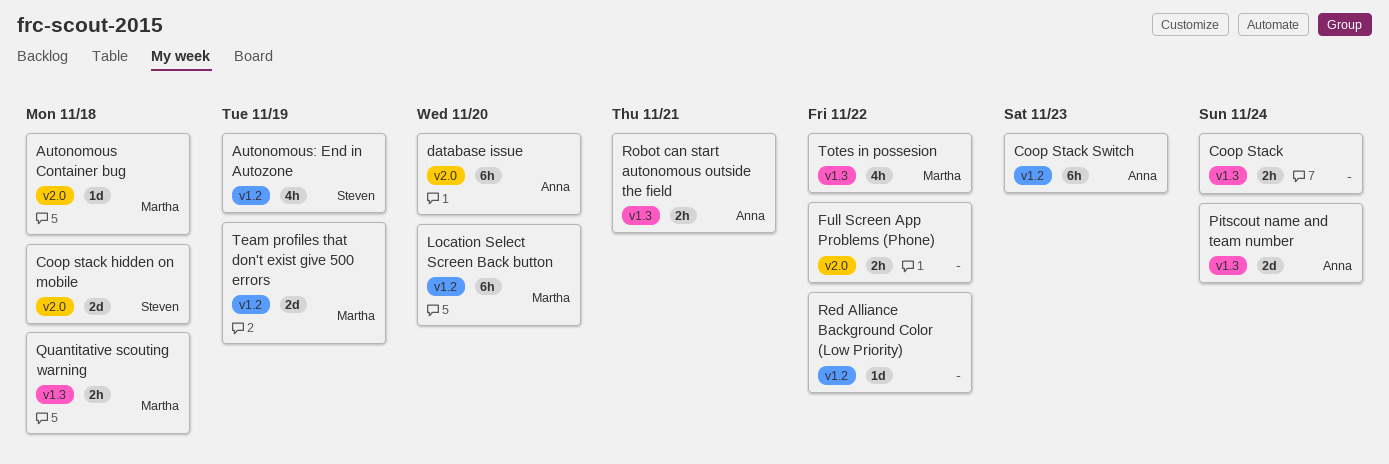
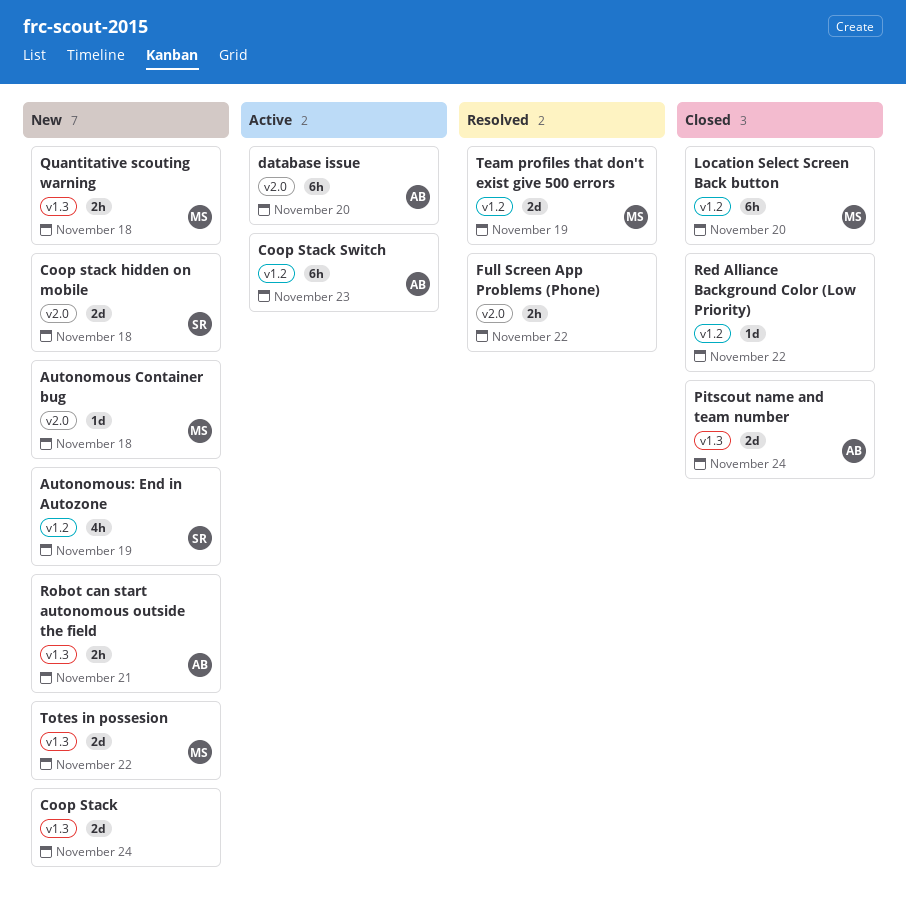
Coop Stack, estimate: 2h -> 2d
Totes in possesion, estimate: 4h -> 2d

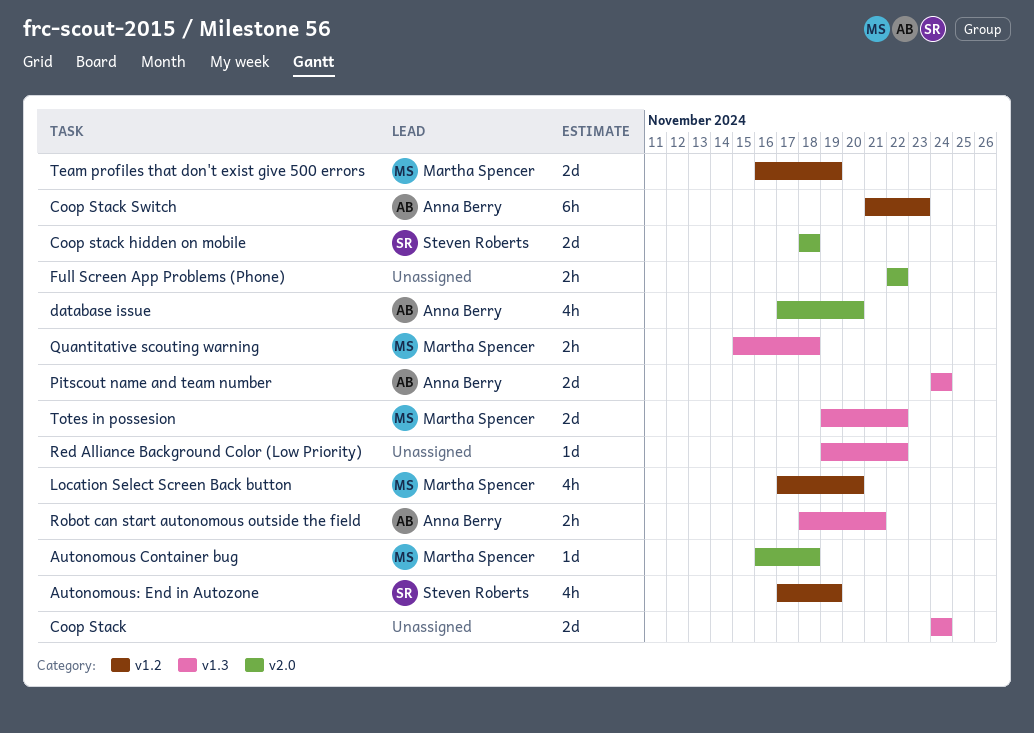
database issue, estimate: 6h -> 4h
Location Select Screen Back button, estimate: 6h -> 4h
Red Alliance Background Color (Low Priority), label: v1.2 -> v1.3

